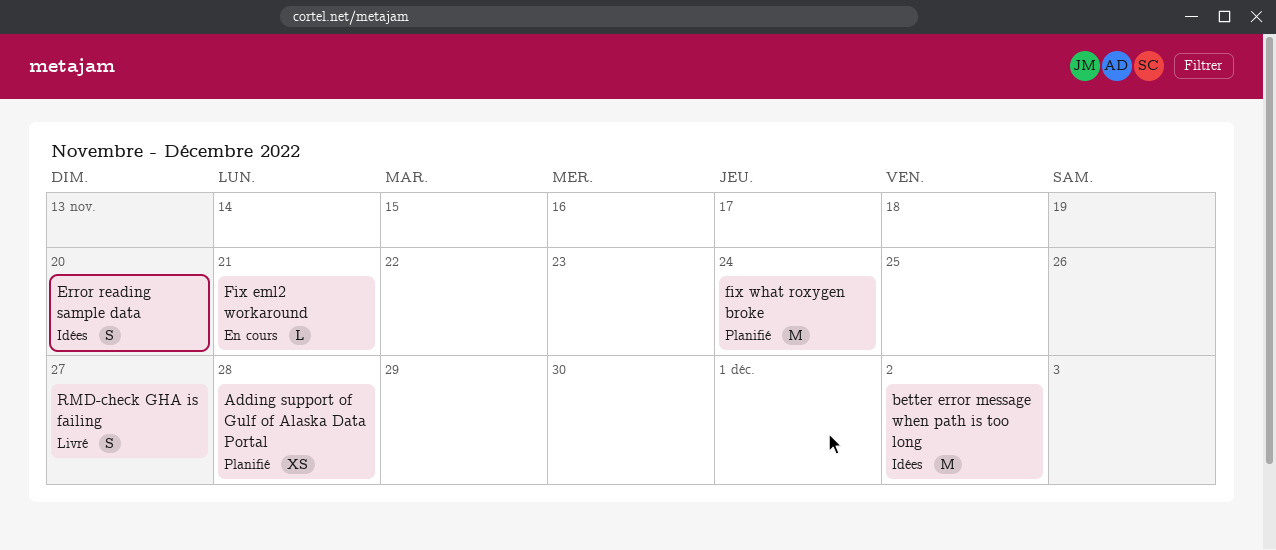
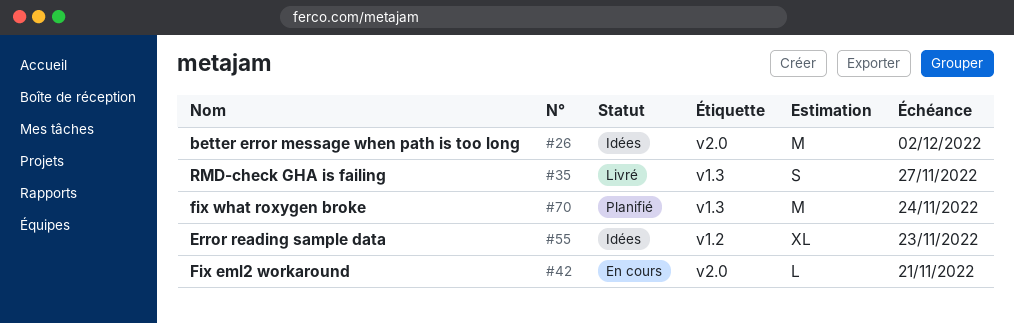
Adding support of Gulf of Alaska Data Portal: present -> none
Error reading sample data, estimate: S -> XL
Error reading sample data, due: Nov 20 -> Nov 23

